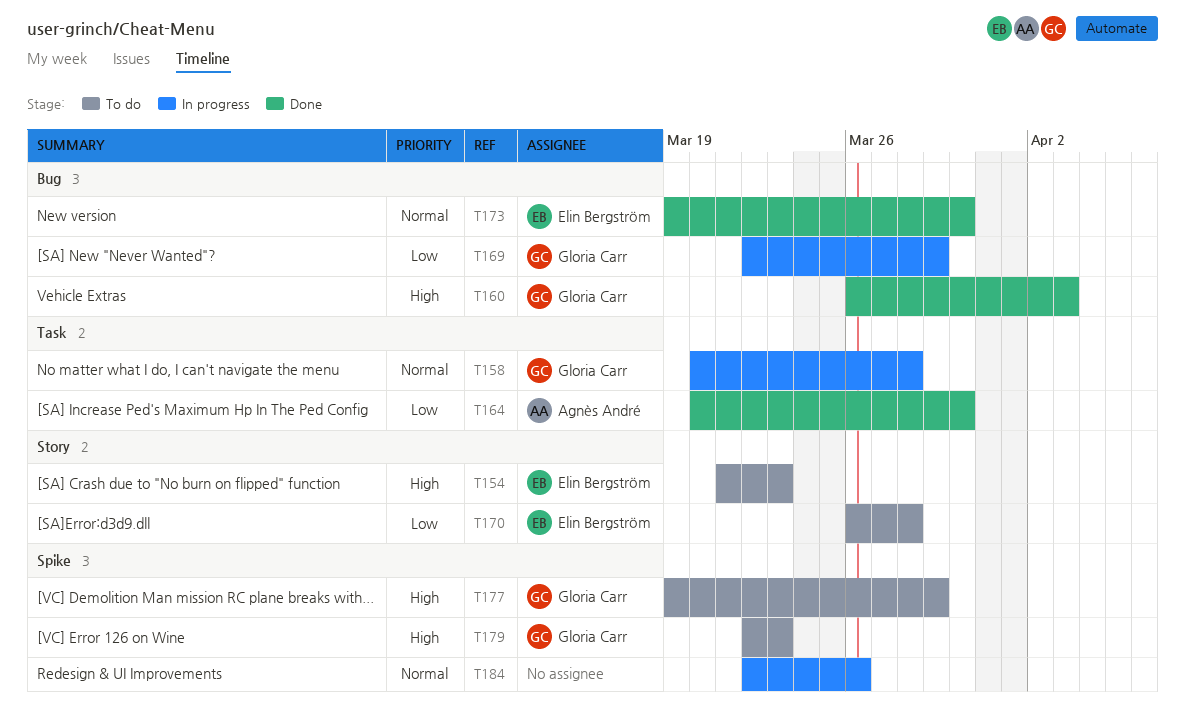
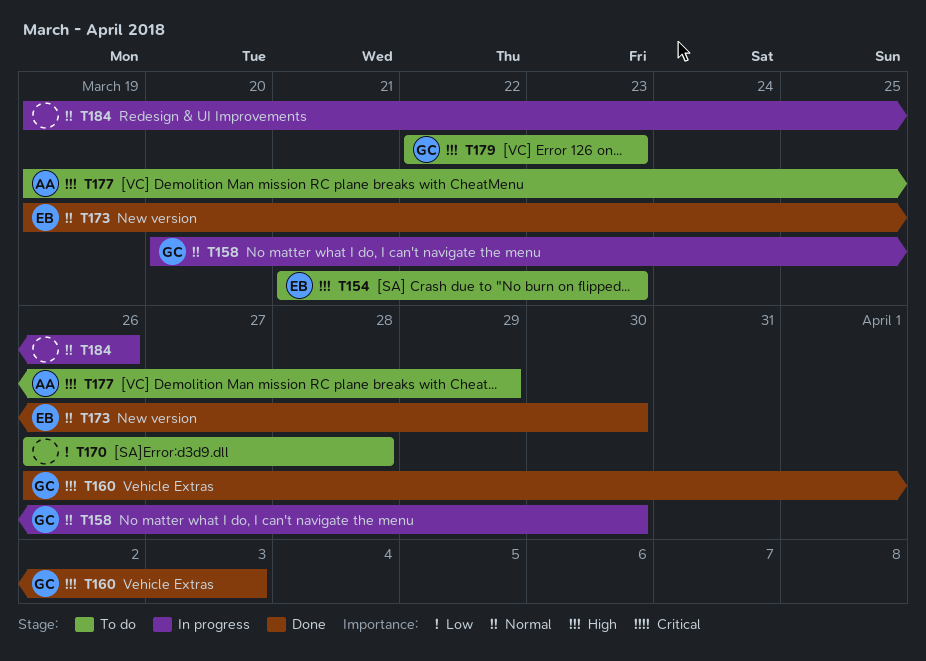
T158, due: Mar 28 -> Mar 30
T164: present -> none
T169: present -> none
T170, owner: Elin Bergström -> none
T177, owner: Gloria Carr -> Agnès André
T184, start: Mar 22 -> Mar 19

